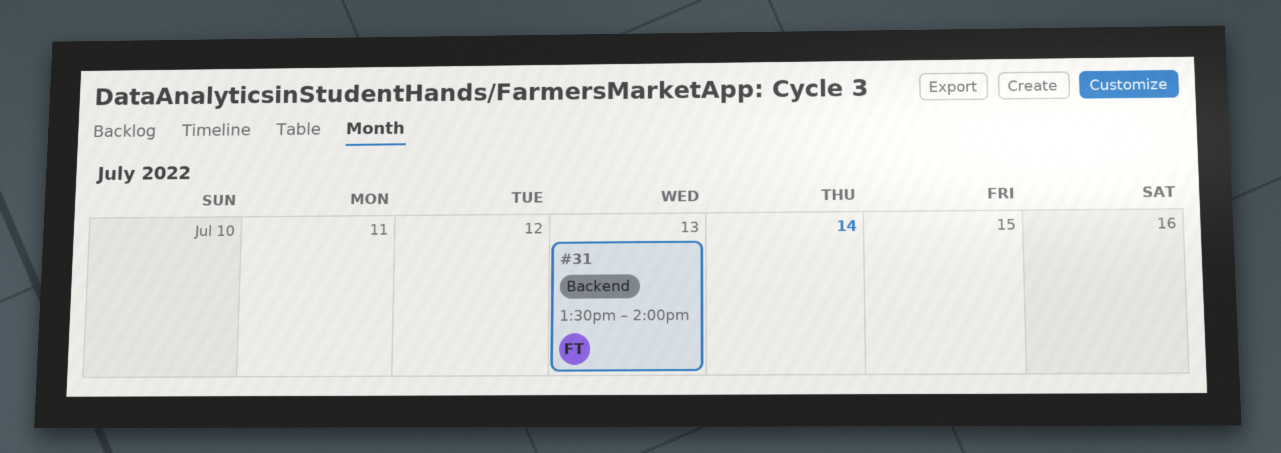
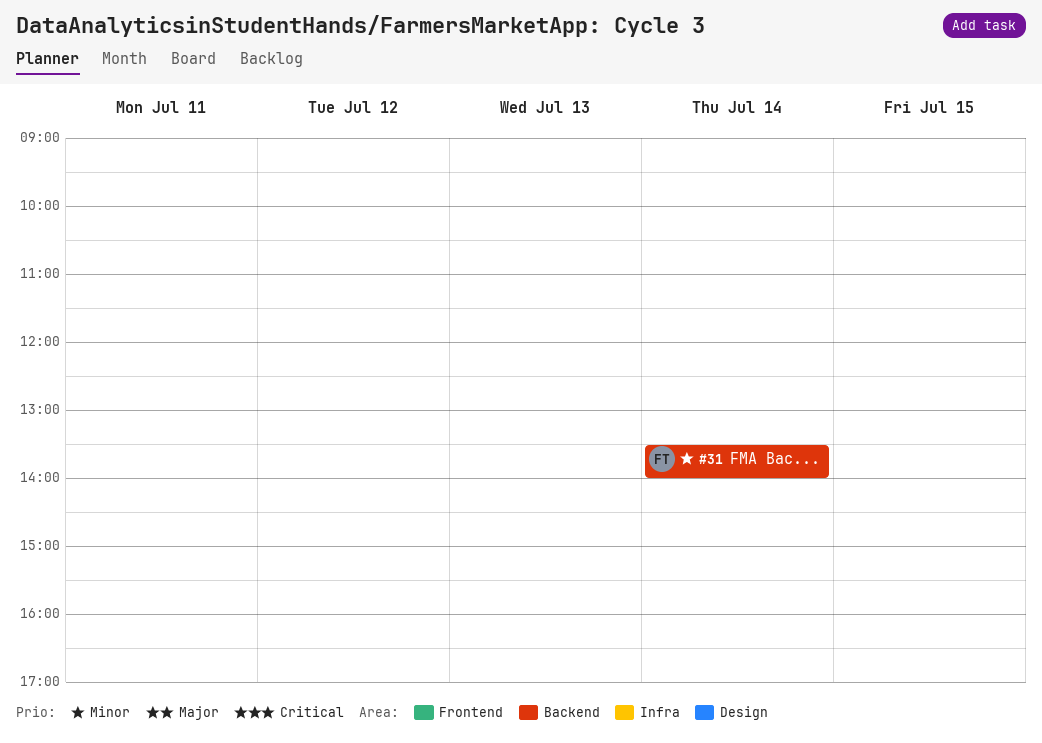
#31, day: Jul 13 -> Jul 14

